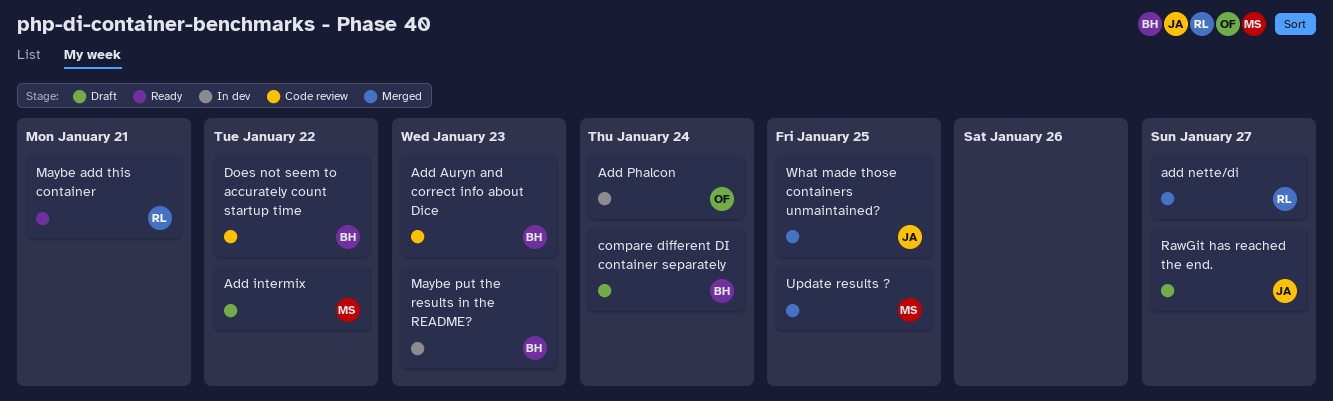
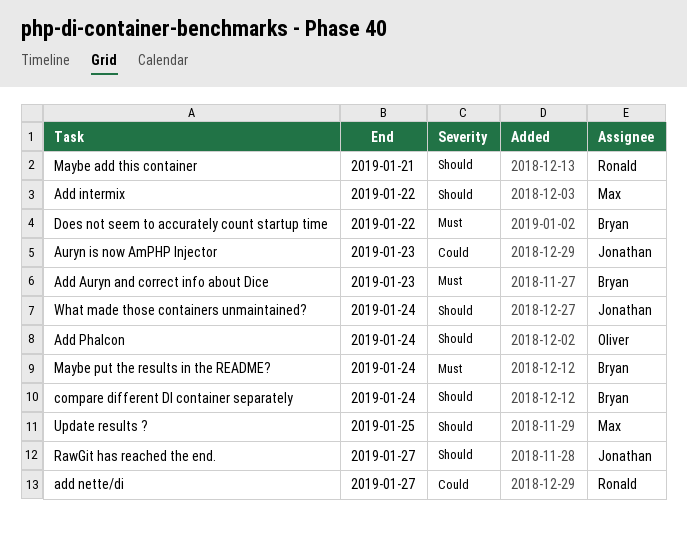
Auryn is now AmPHP Injector: none -> present
Maybe put the results in the README?, due: Jan 23 -> Jan 24
What made those containers unmaintained?, due: Jan 25 -> Jan 24

